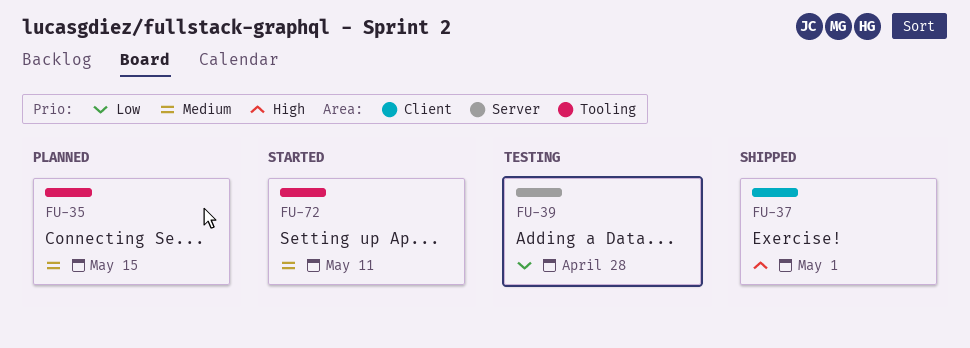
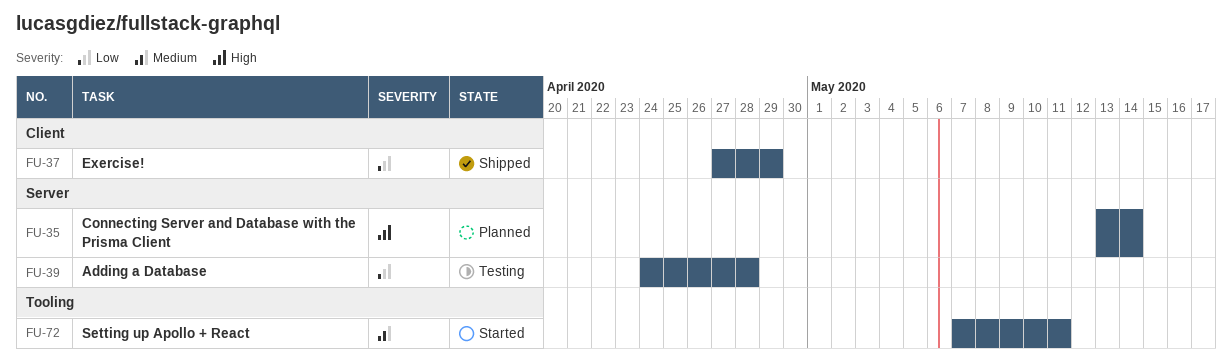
FU-35, priority: Medium -> High
FU-35, label: Tooling -> Server
FU-35, due: May 15 -> May 14
FU-37, priority: High -> Low
FU-37, due: May 1 -> Apr 29

